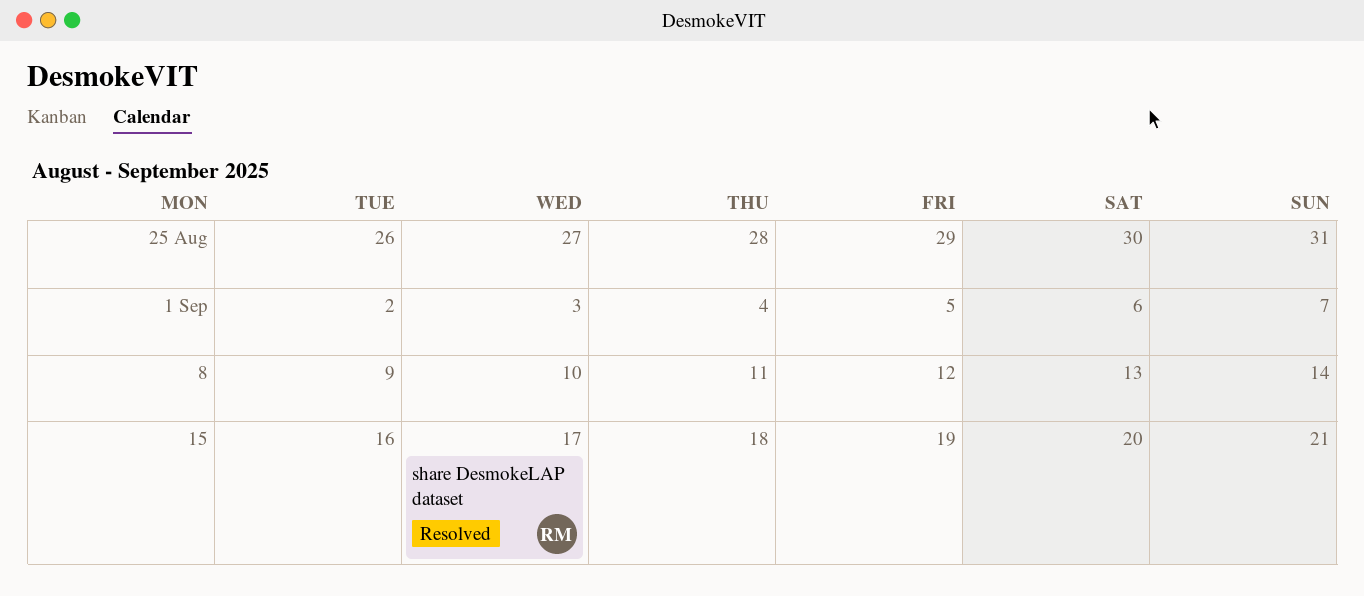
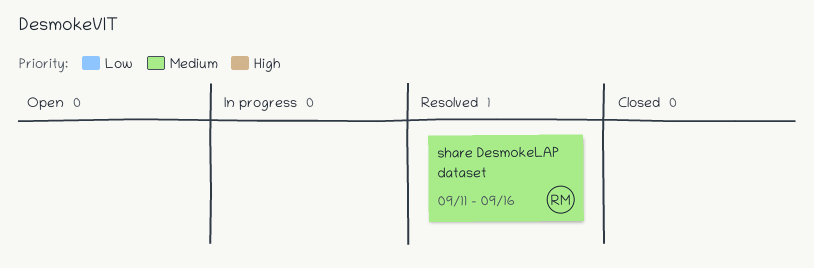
share DesmokeLAP dataset, due: Sep 17 -> Sep 16

